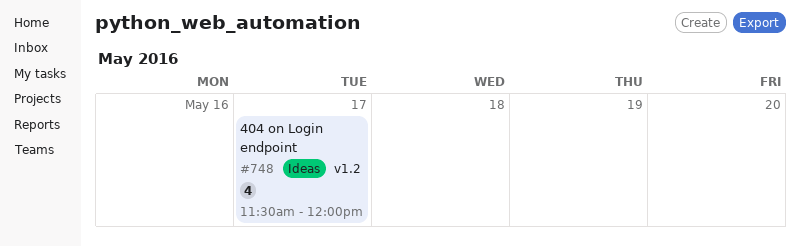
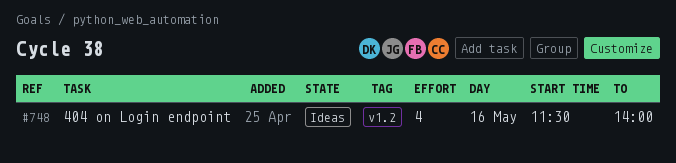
#748, day: May 17 -> May 16
#748, ends: 12:00 -> 14:00

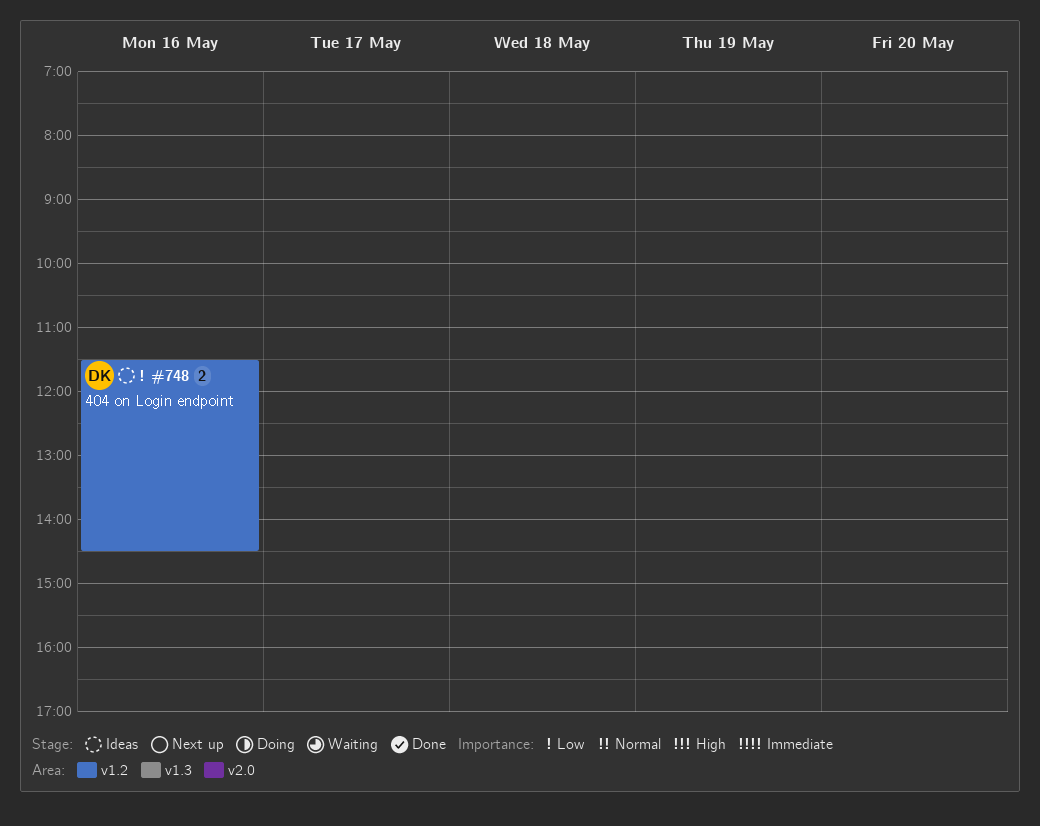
#748, estimate: 4 -> 2
#748, ends: 14:00 -> 14:30

